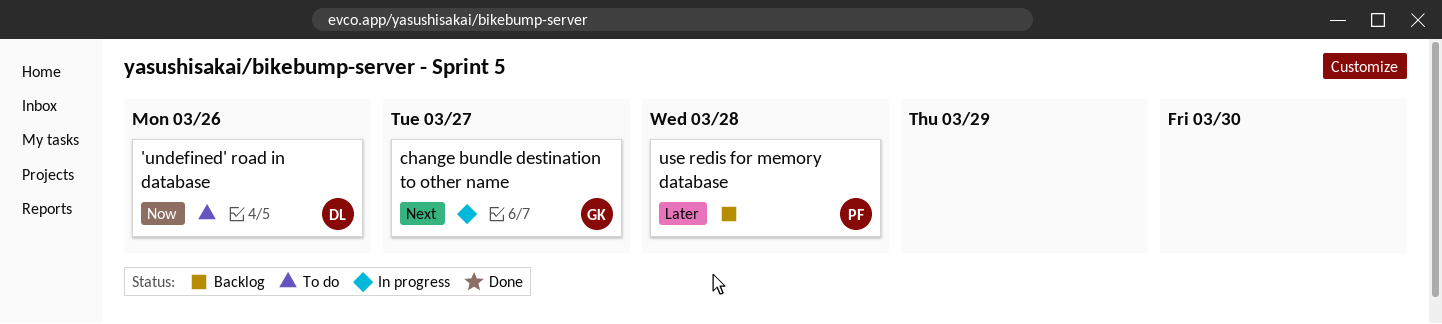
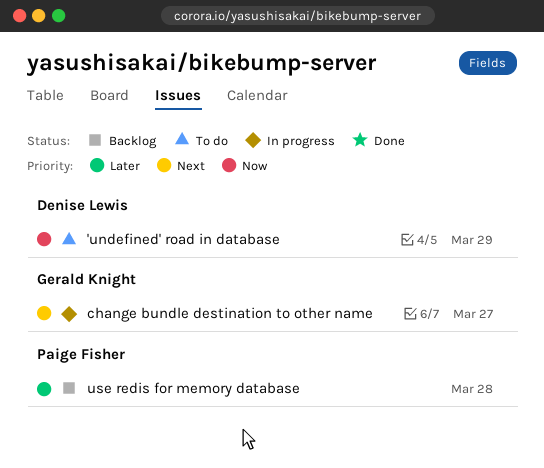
'undefined' road in database, due: Mar 26 -> Mar 29

